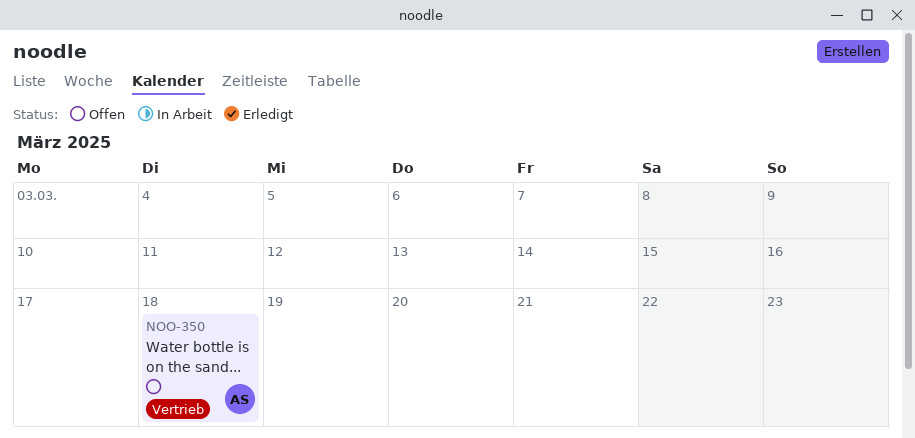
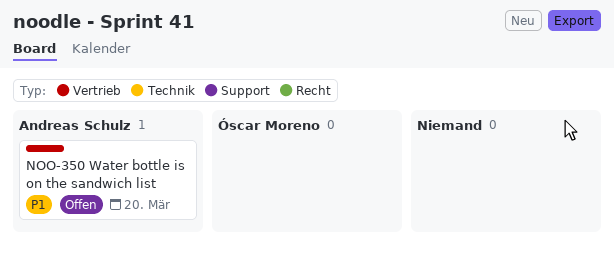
NOO-350, due: Mar 18 -> Mar 20

